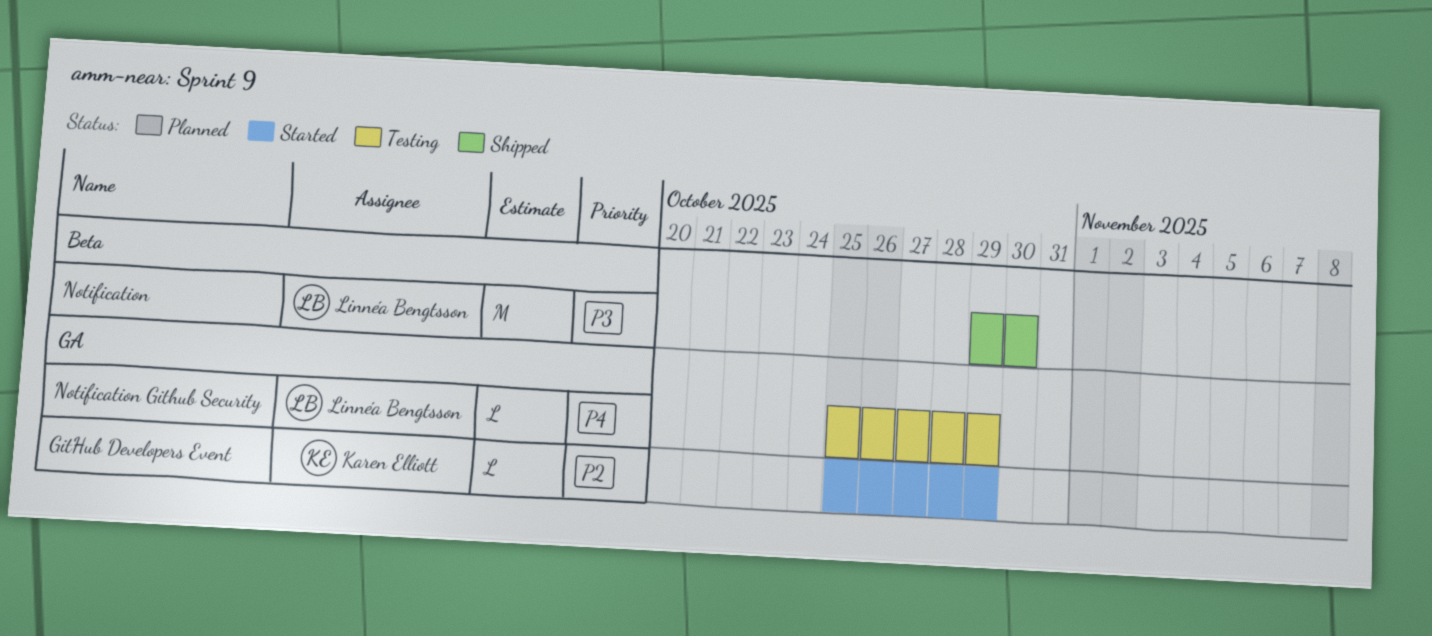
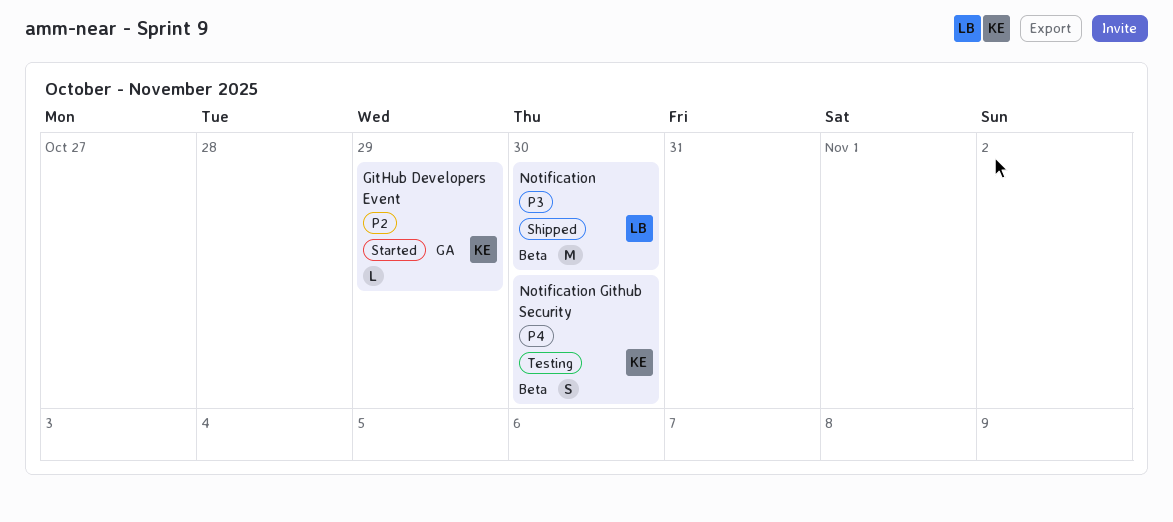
Notification Github Security, owner: Linnéa Bengtsson -> Karen Elliott
Notification Github Security, label: GA -> Beta
Notification Github Security, estimate: L -> S
Notification Github Security, due: Oct 29 -> Oct 30

